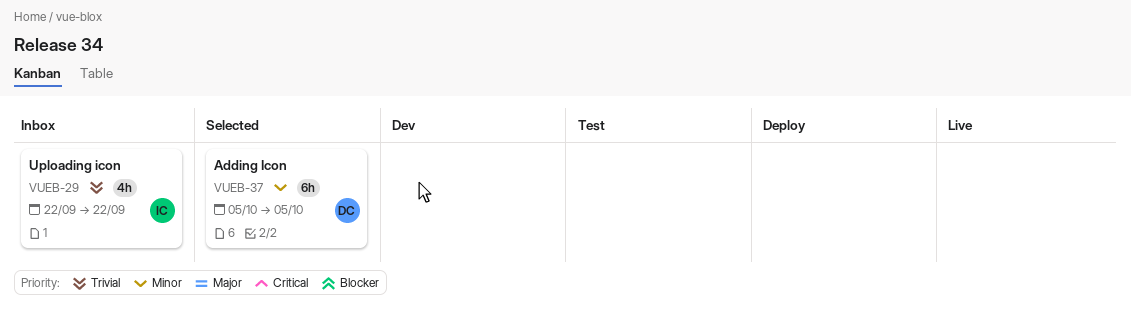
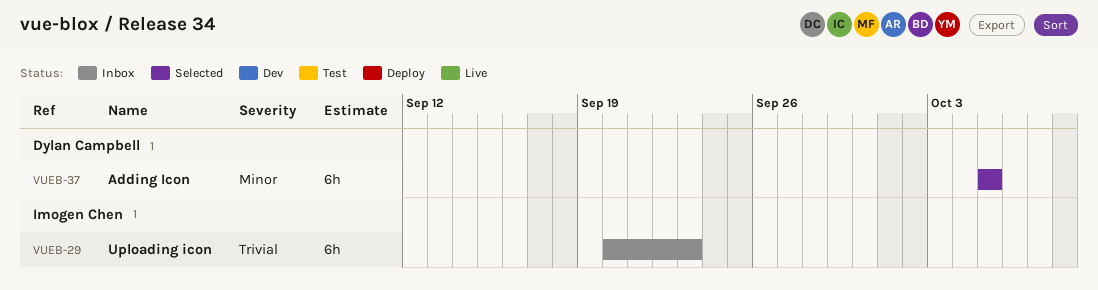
VUEB-29, estimate: 4h -> 6h
VUEB-29, start: Sep 22 -> Sep 20
VUEB-29, due: Sep 22 -> Sep 23

